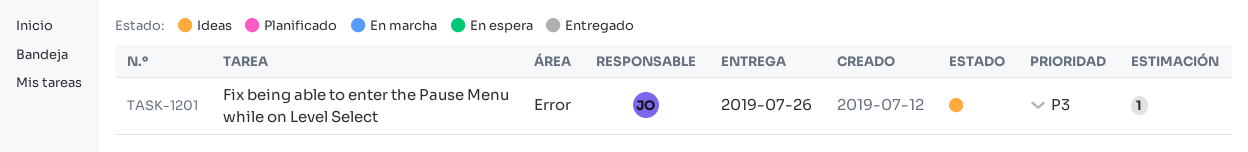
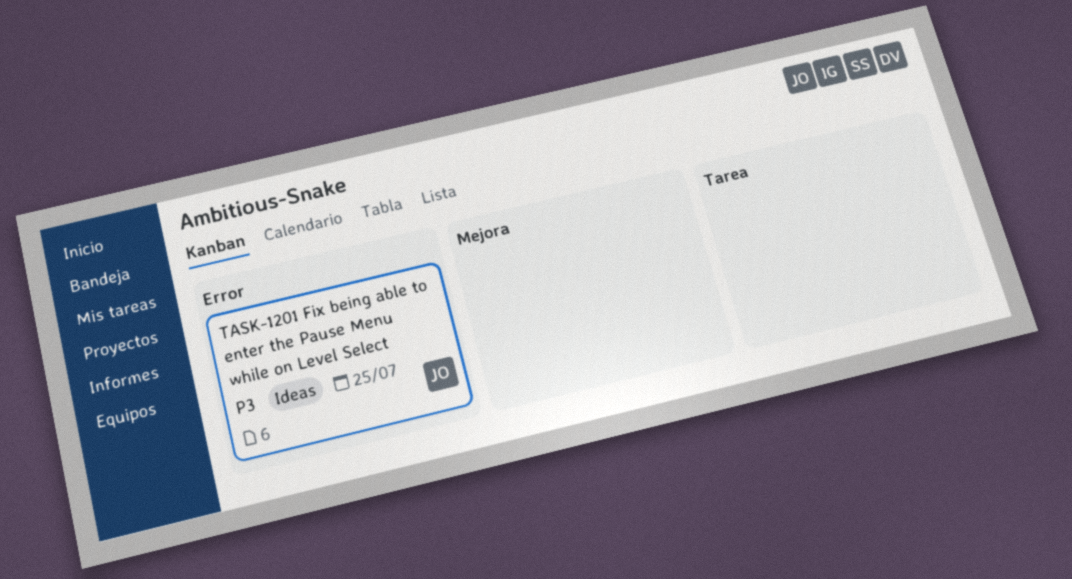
TASK-1201, due: Jul 26 -> Jul 25

